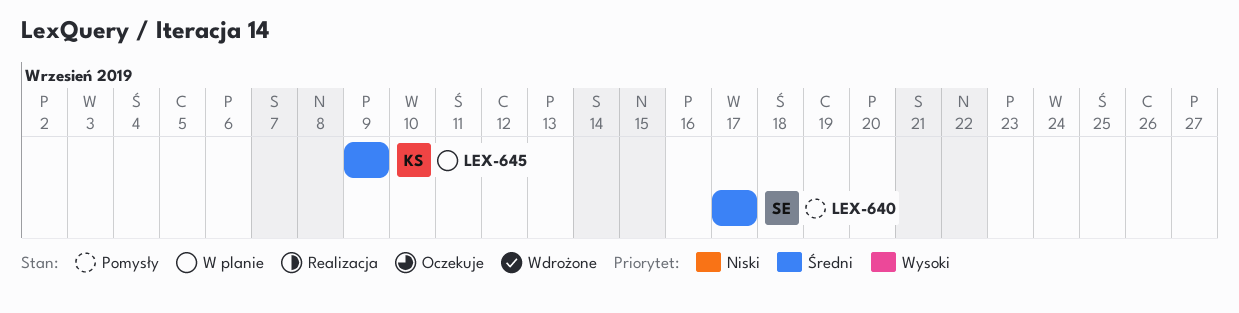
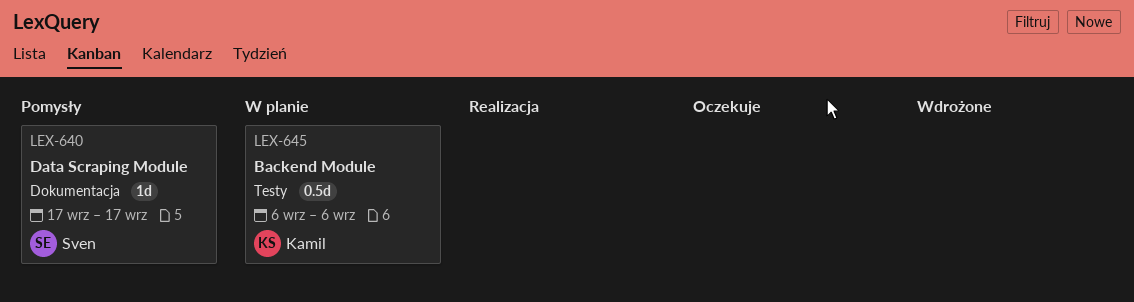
LEX-645, start: Sep 9 -> Sep 6
LEX-645, due: Sep 9 -> Sep 6

